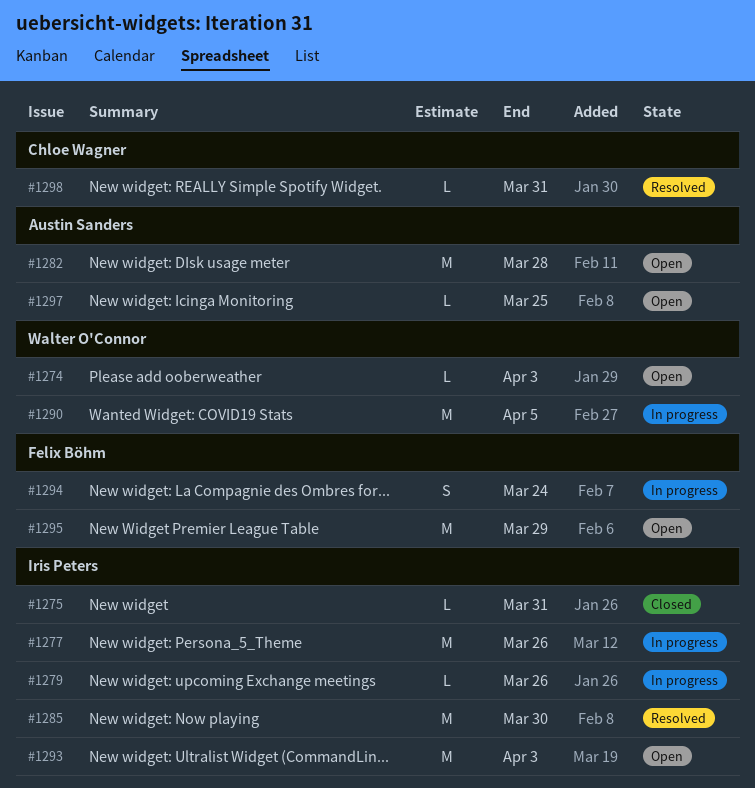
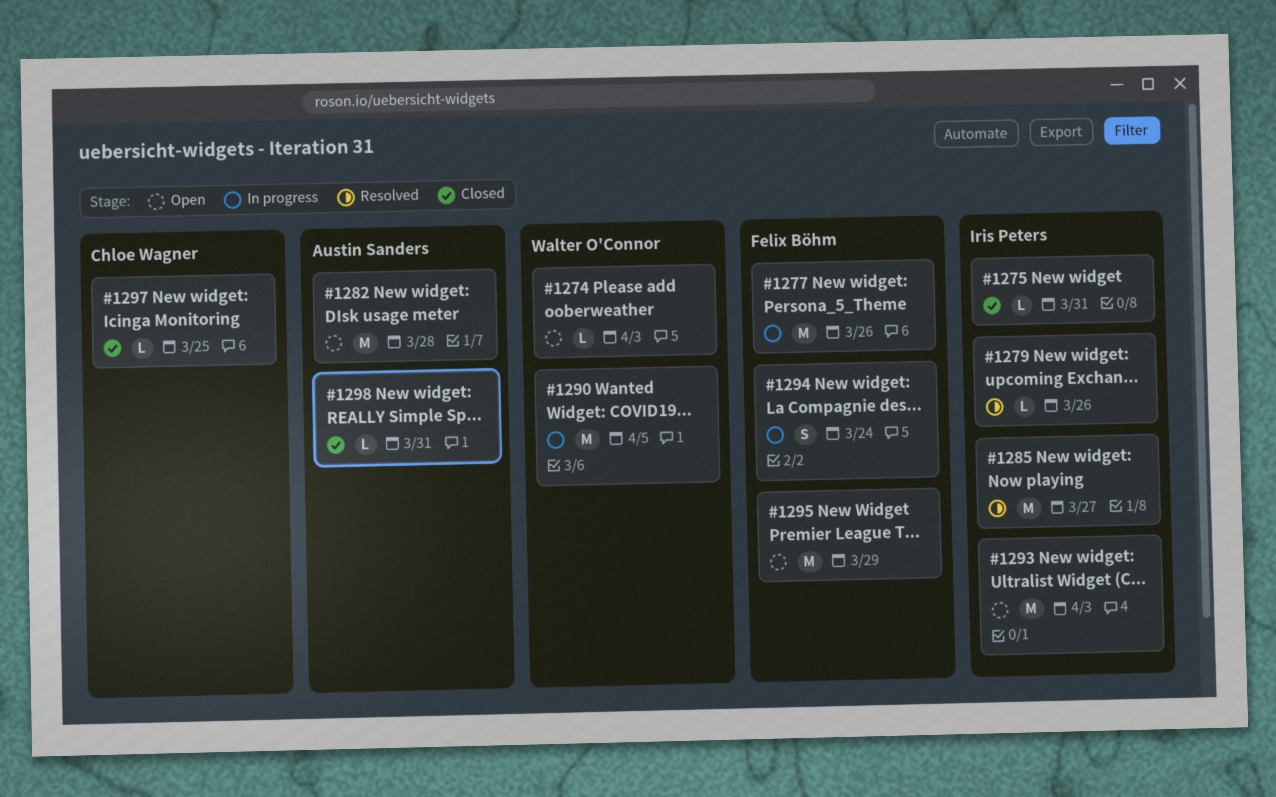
#1277, owner: Iris Peters -> Felix Böhm
#1279, status: In progress -> Resolved
#1285, due: Mar 30 -> Mar 27
#1297, status: Open -> Closed
#1297, owner: Austin Sanders -> Chloe Wagner
#1298, status: Resolved -> Closed
#1298, owner: Chloe Wagner -> Austin Sanders

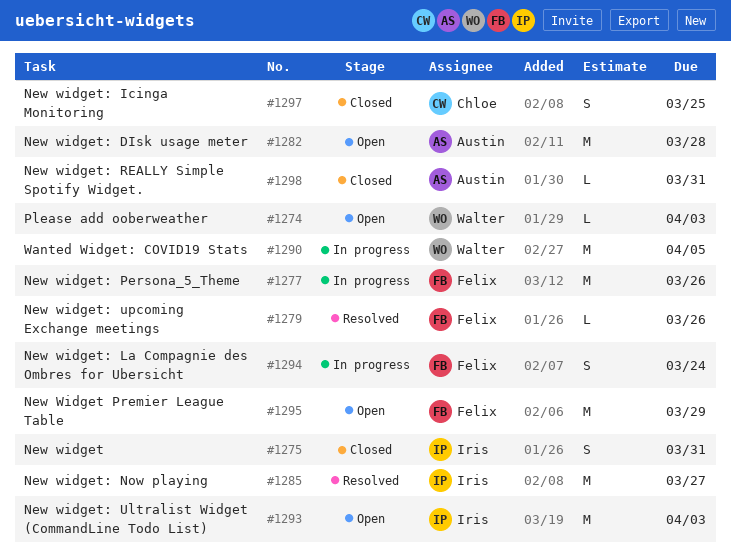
#1275, estimate: L -> S
#1279, owner: Iris Peters -> Felix Böhm
#1297, estimate: L -> S

